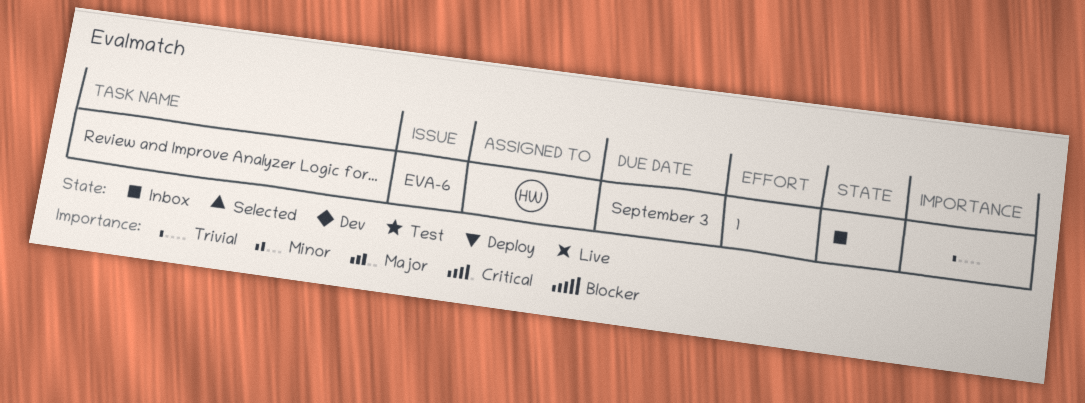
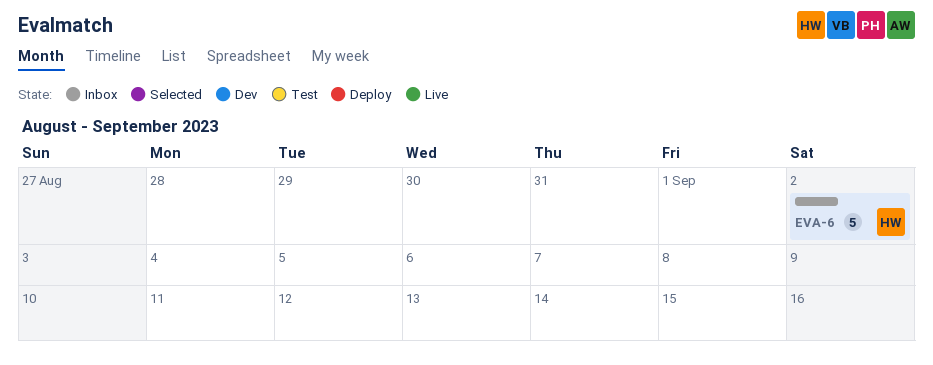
EVA-6, estimate: 1 -> 5
EVA-6, due: Sep 3 -> Sep 2

